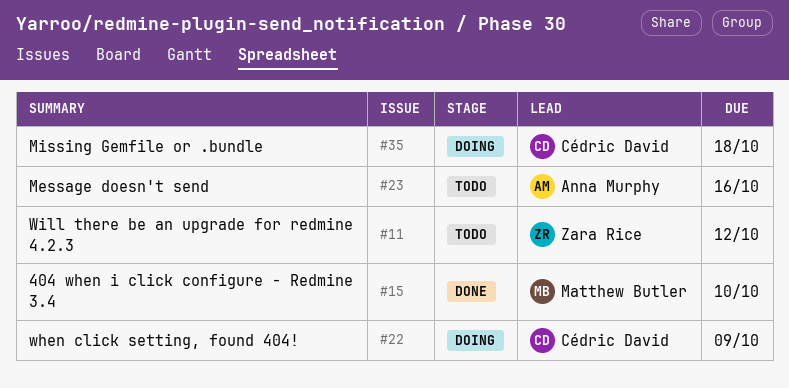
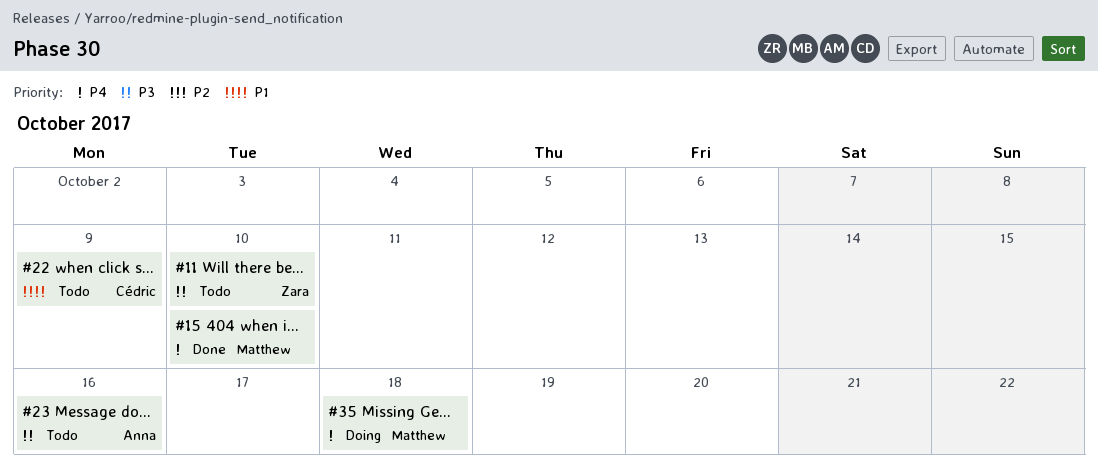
#11, due: Oct 12 -> Oct 10
#22, status: Doing -> Todo
#35, owner: Cédric David -> Matthew Butler

